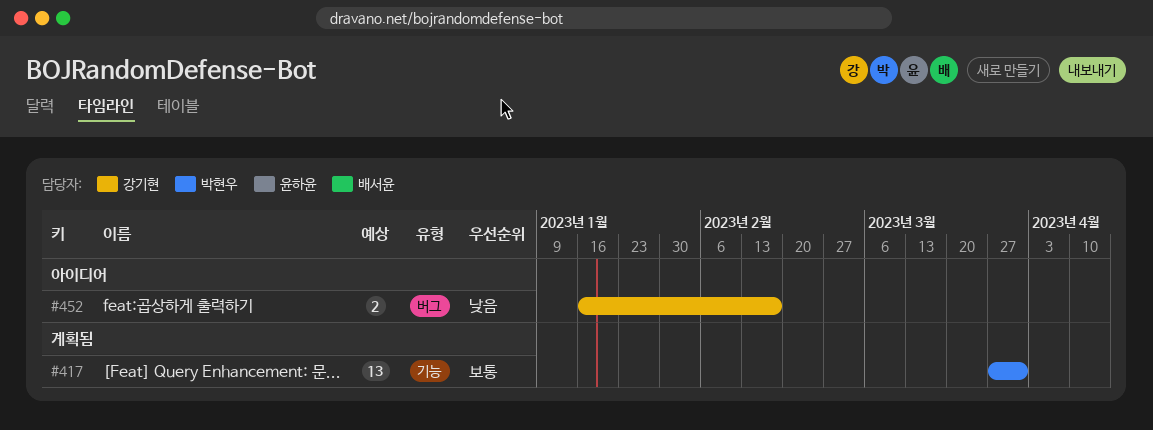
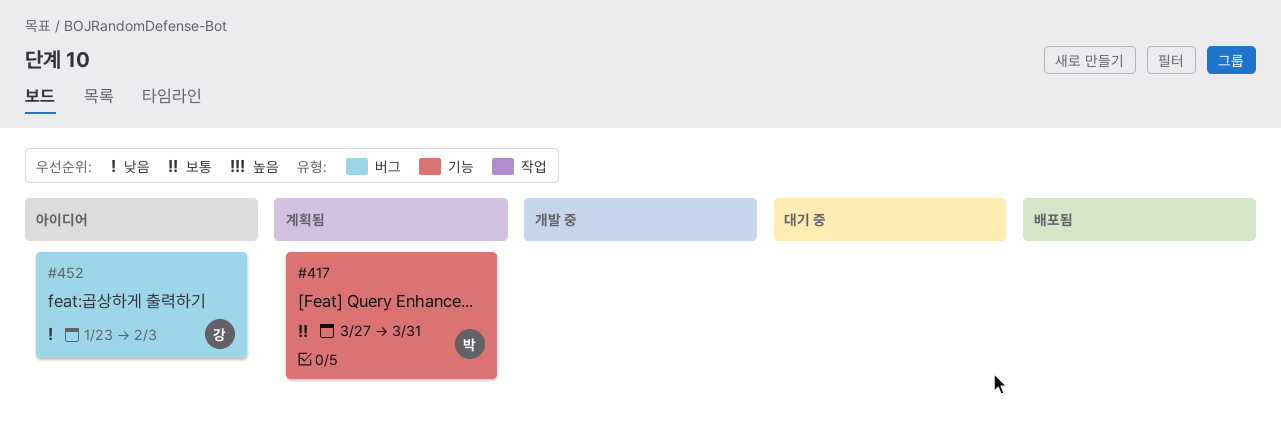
#452, start: Jan 16 -> Jan 23
#452, due: Feb 17 -> Feb 3

